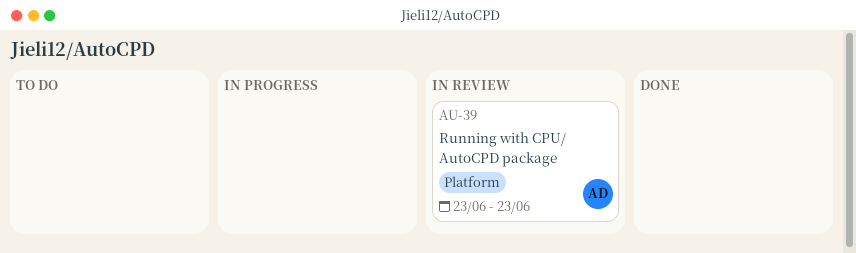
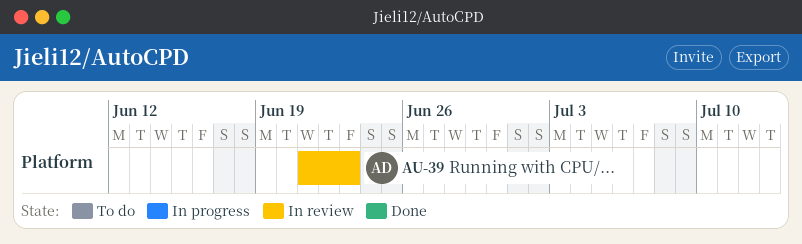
AU-39, start: Jun 23 -> Jun 21

